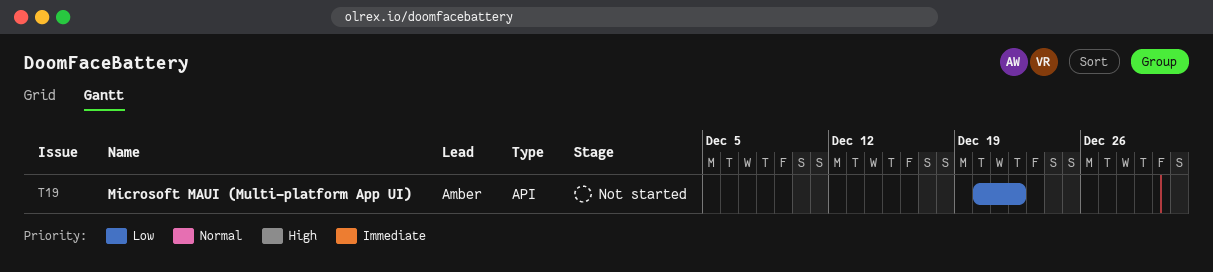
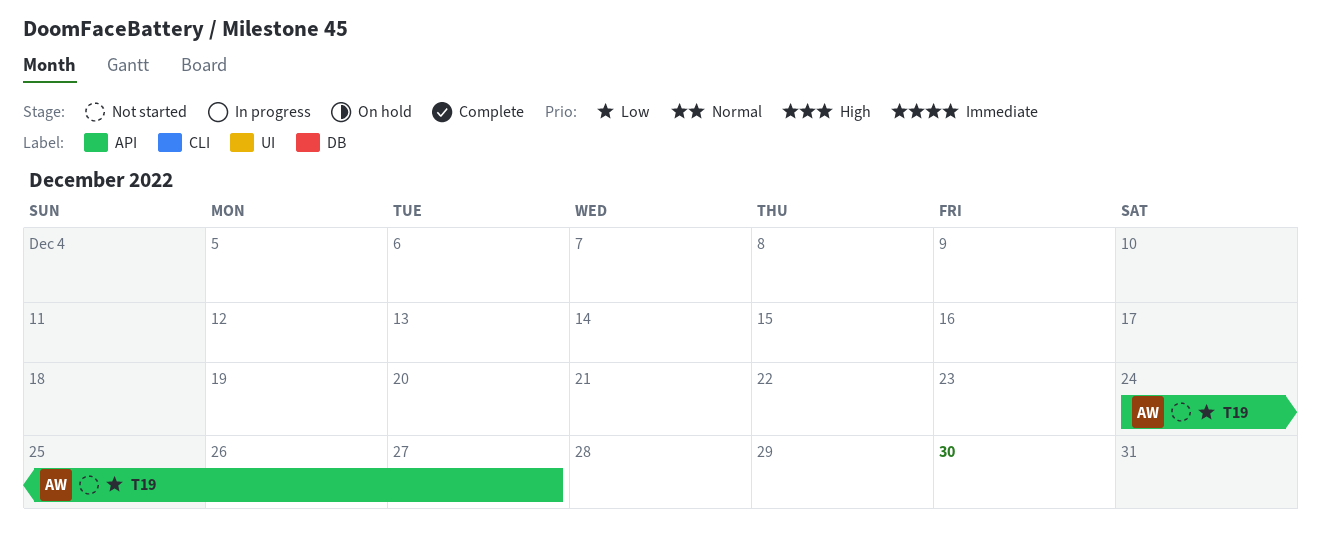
T19, start: Dec 20 -> Dec 24
T19, due: Dec 22 -> Dec 27

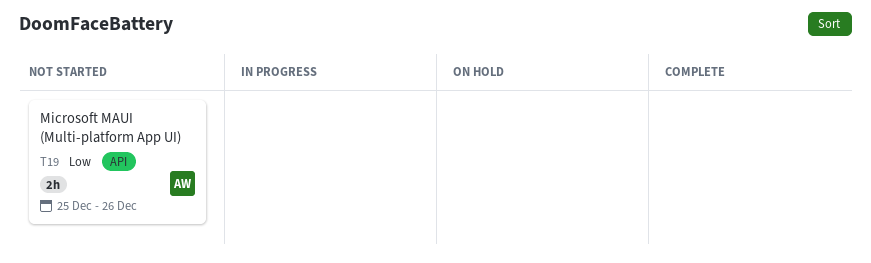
T19, start: Dec 24 -> Dec 25
T19, due: Dec 27 -> Dec 26

